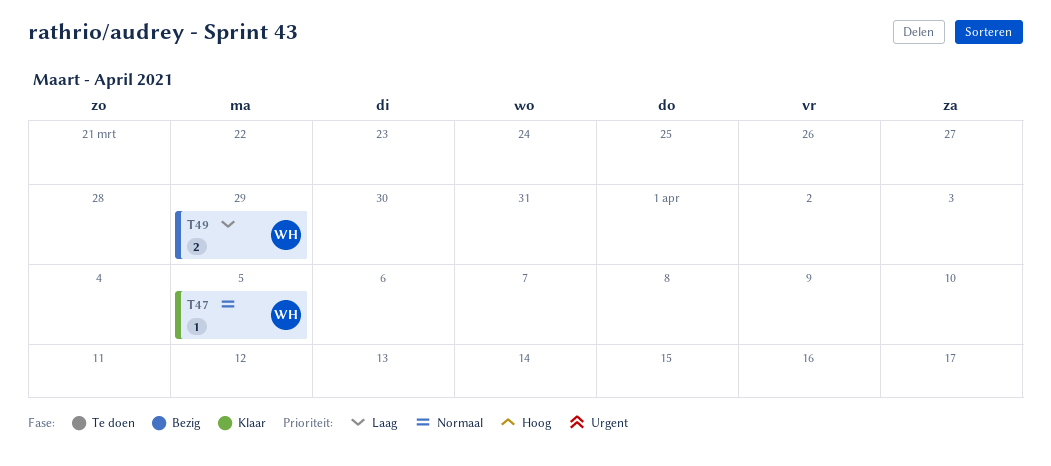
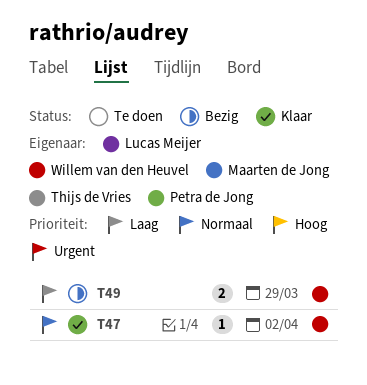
T47, due: Apr 5 -> Apr 2

